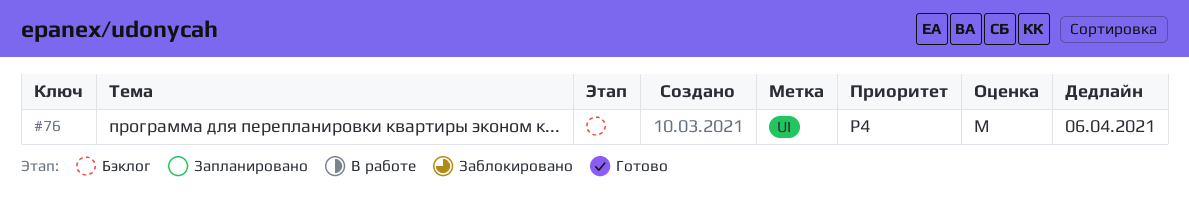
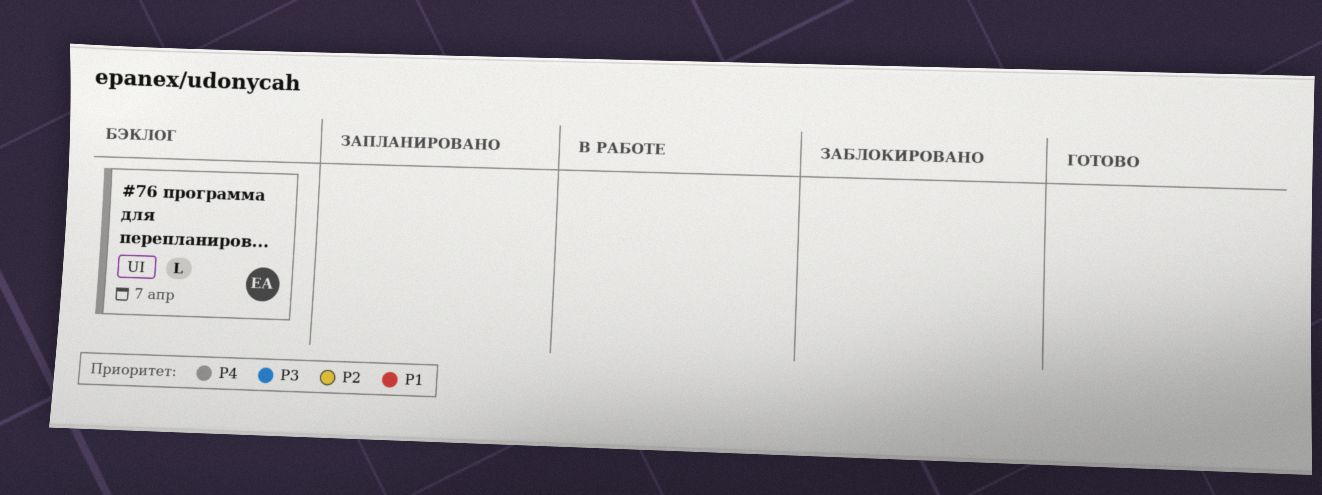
#76, estimate: M -> L
#76, due: Apr 6 -> Apr 7

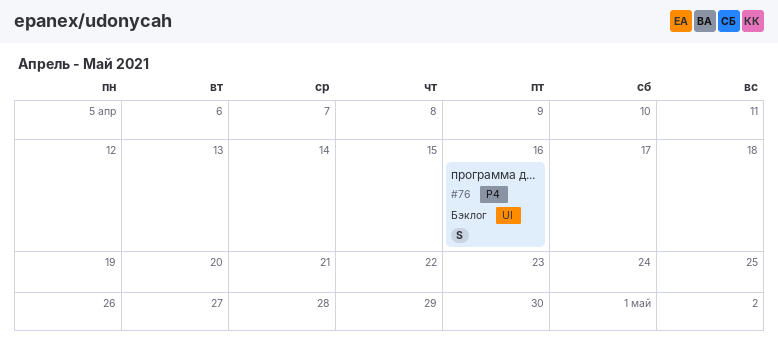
#76, estimate: L -> S
#76, due: Apr 7 -> Apr 16

